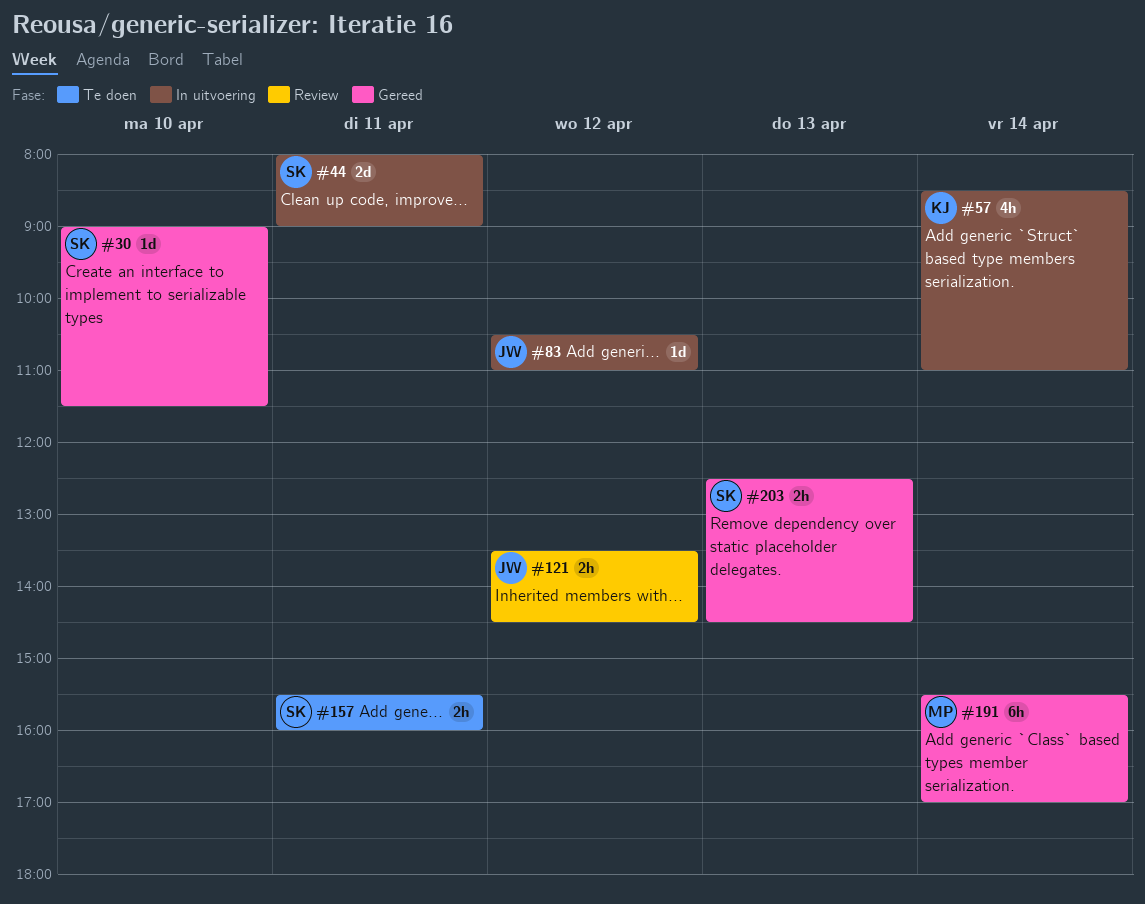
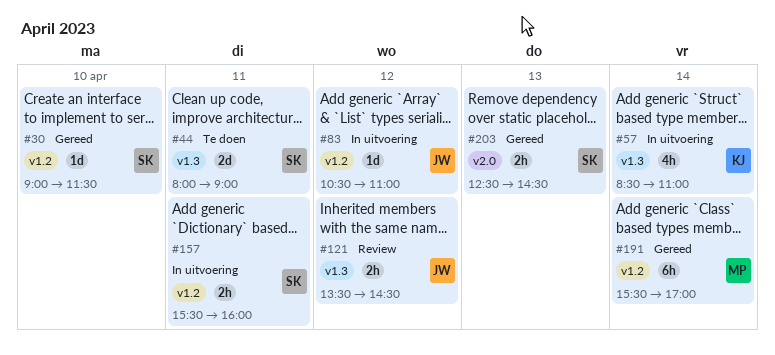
#44, status: In uitvoering -> Te doen
#157, status: Te doen -> In uitvoering

